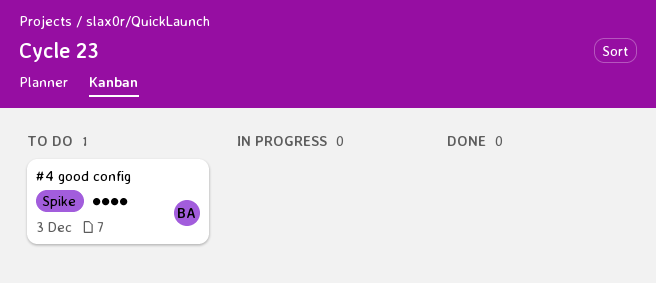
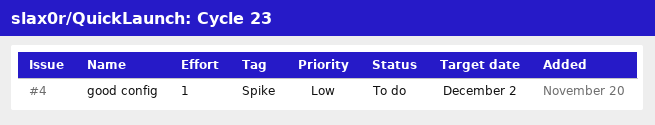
#4, estimate: 4 -> 1
#4, due: Dec 3 -> Dec 2

